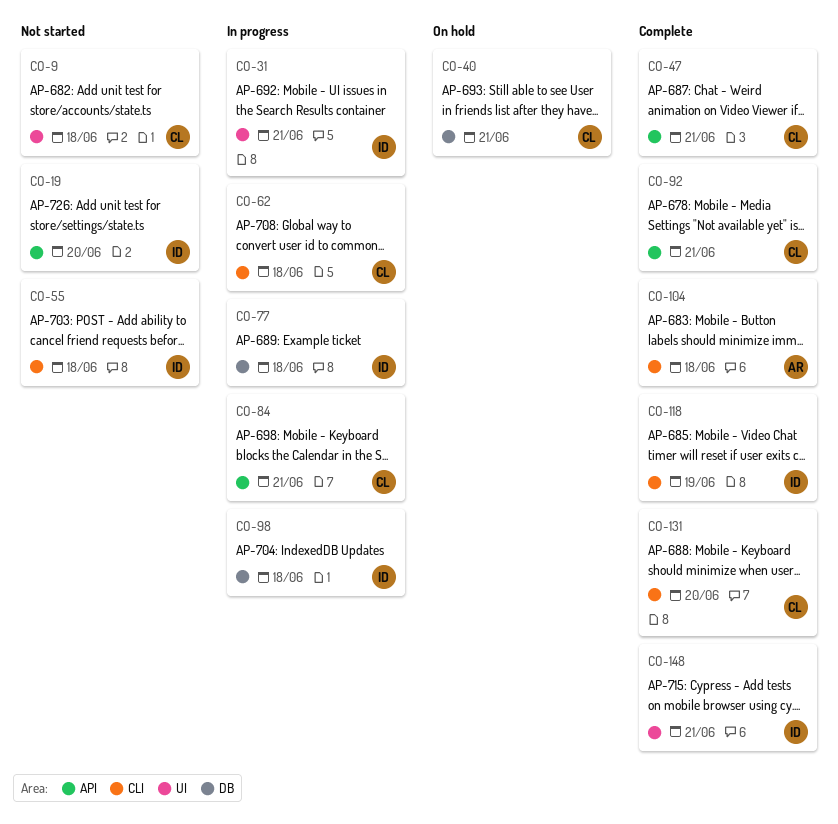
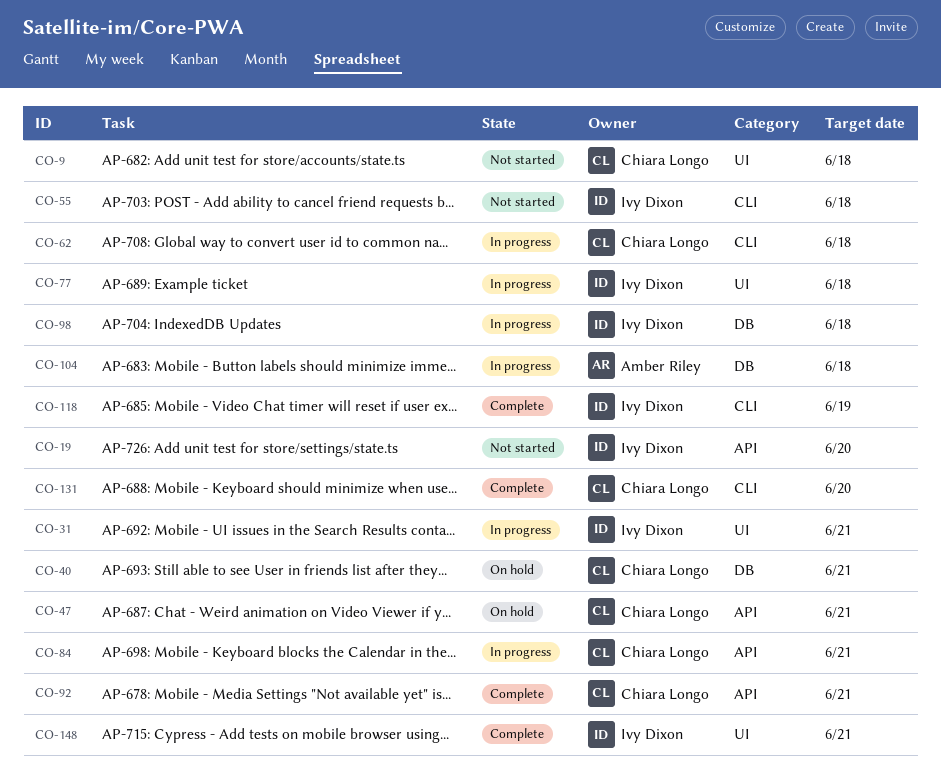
CO-47, status: Complete -> On hold
CO-77, label: DB -> UI
CO-104, status: Complete -> In progress
CO-104, label: CLI -> DB

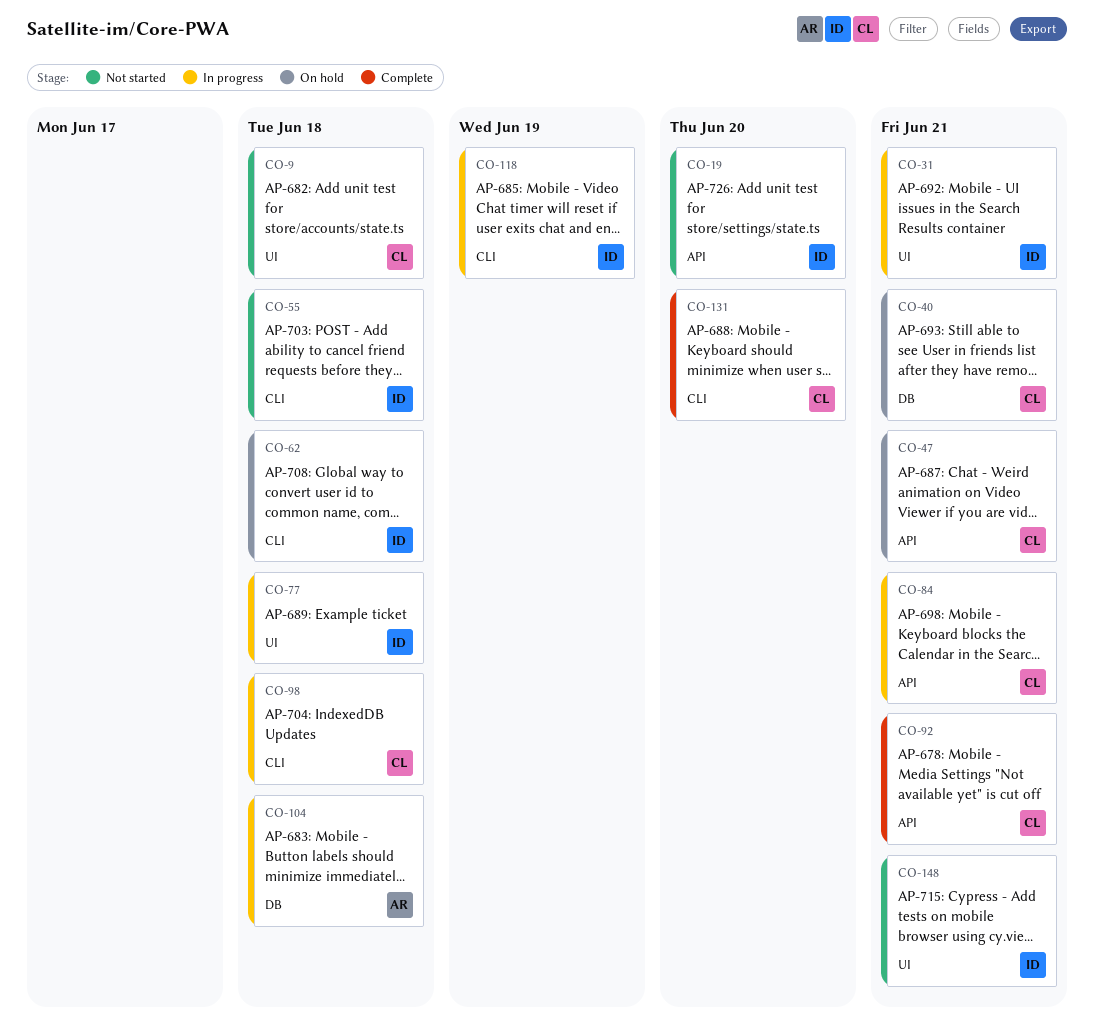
CO-62, status: In progress -> On hold
CO-62, owner: Chiara Longo -> Ivy Dixon
CO-98, owner: Ivy Dixon -> Chiara Longo
CO-98, label: DB -> CLI
CO-118, status: Complete -> In progress
CO-148, status: Complete -> Not started

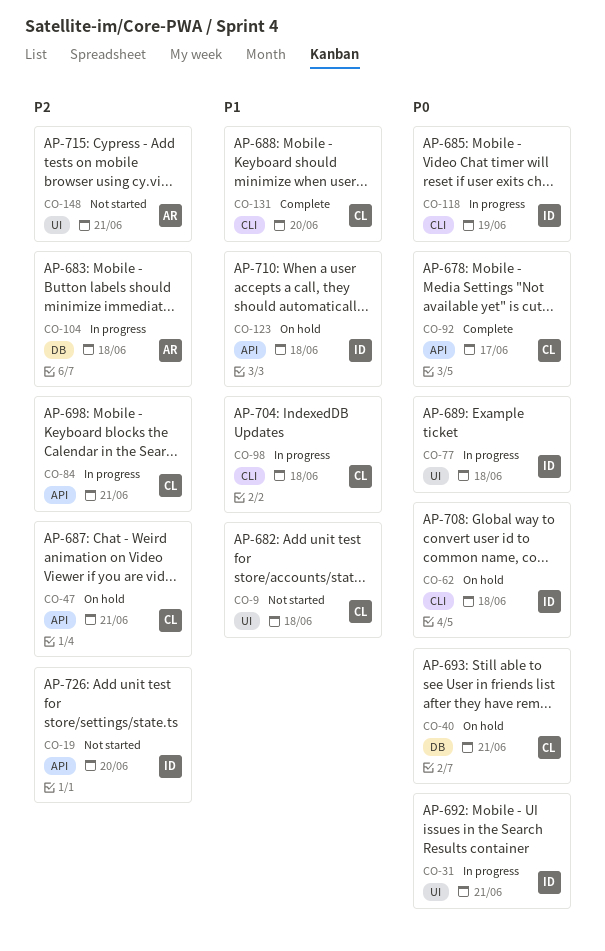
CO-55: present -> none
CO-92, due: Jun 21 -> Jun 17
CO-123: none -> present
CO-148, owner: ID -> AR

